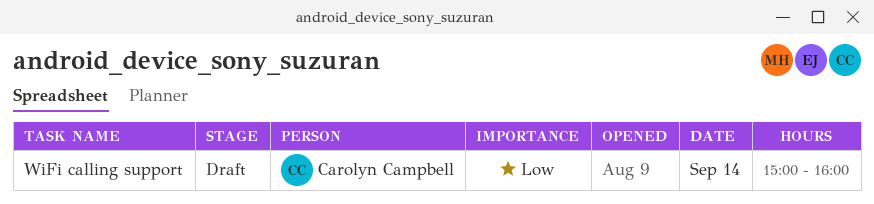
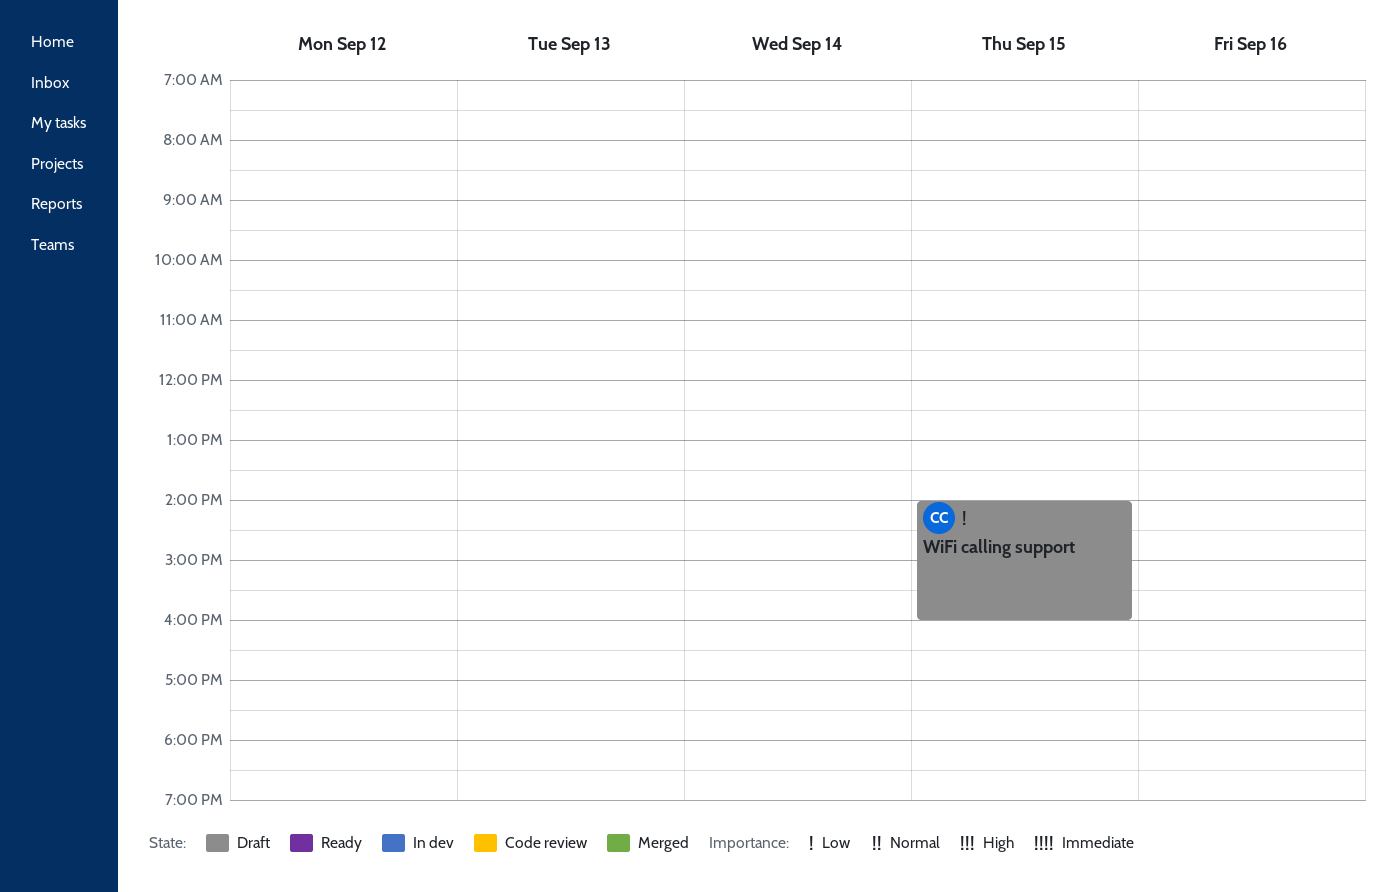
WiFi calling support, day: Sep 14 -> Sep 15
WiFi calling support, begins: 15:00 -> 14:00

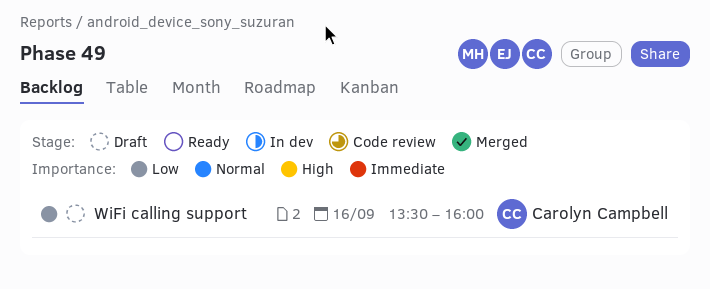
WiFi calling support, day: Sep 15 -> Sep 16
WiFi calling support, begins: 14:00 -> 13:30

